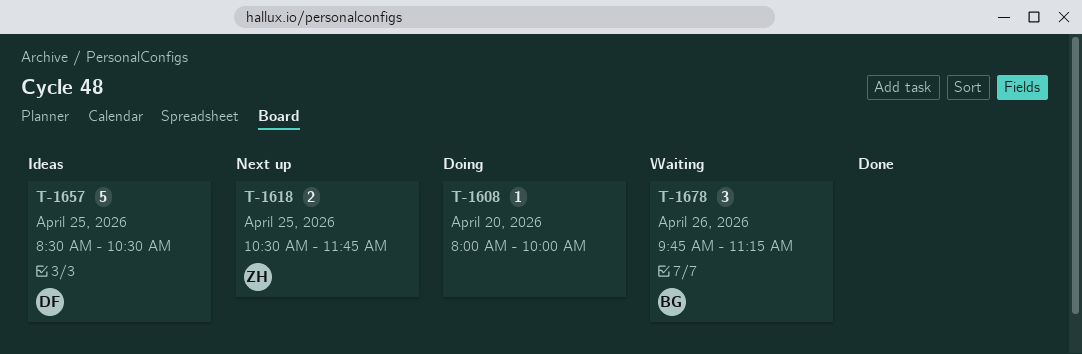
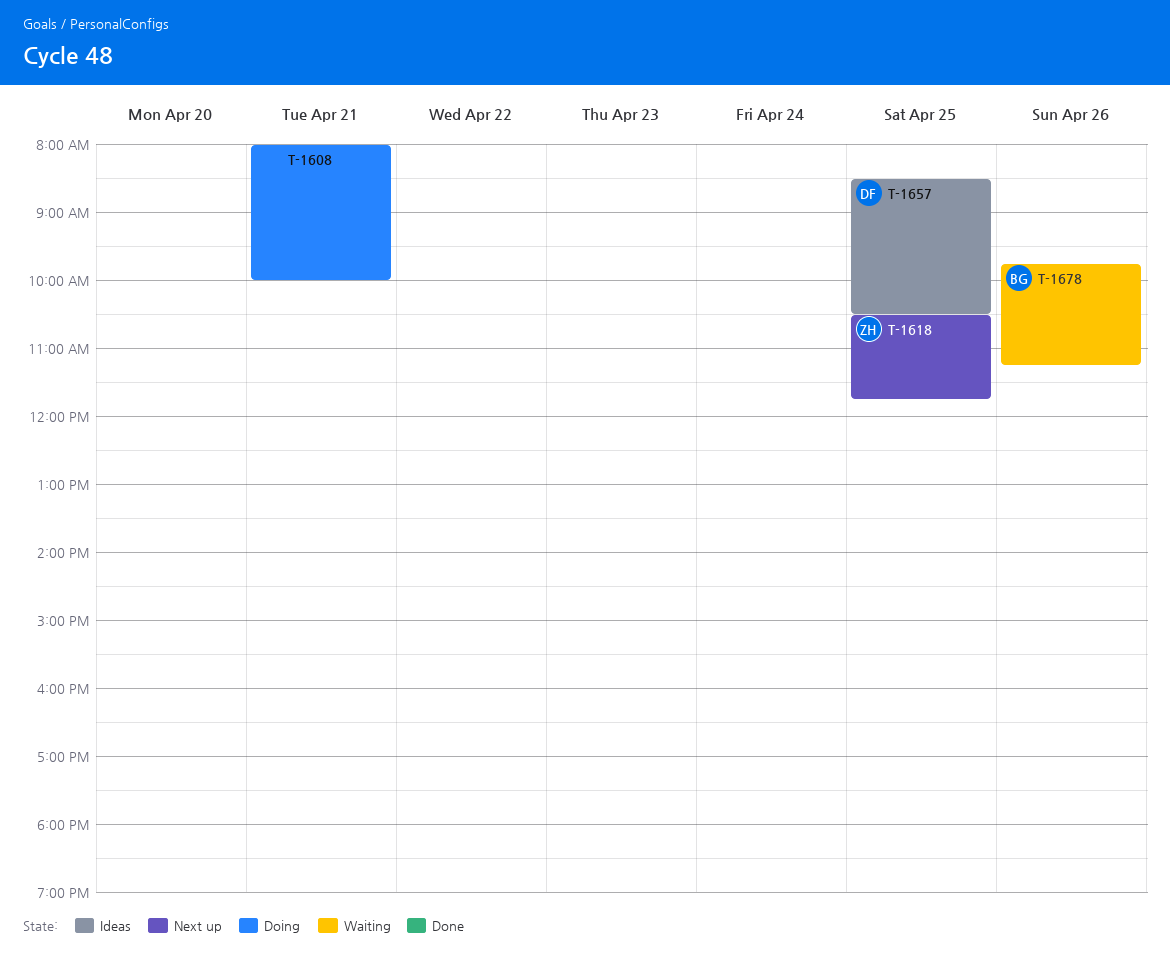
T-1608, day: Apr 20 -> Apr 21

